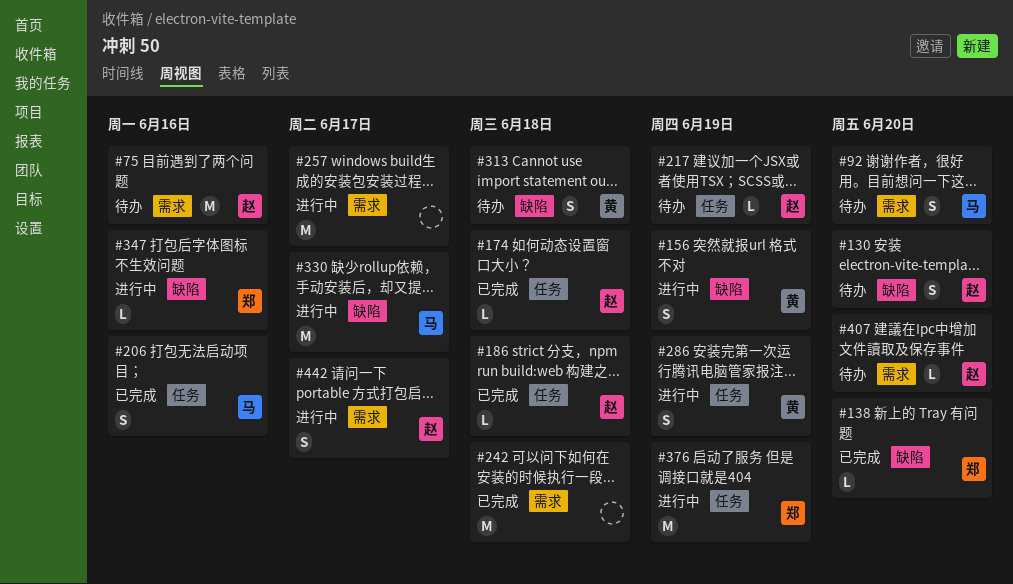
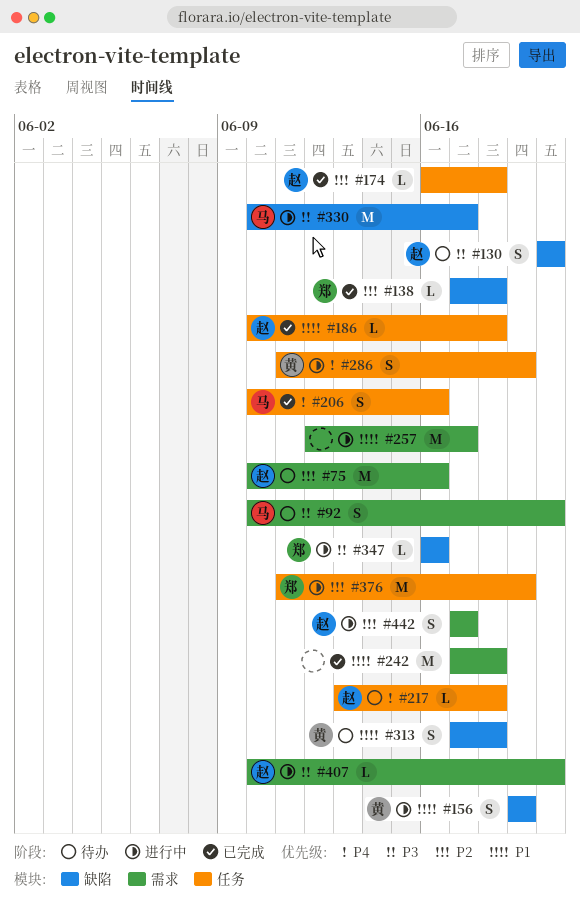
#138, due: Jun 20 -> Jun 18
#217, due: Jun 19 -> Jun 18
#407, status: 待办 -> 进行中

